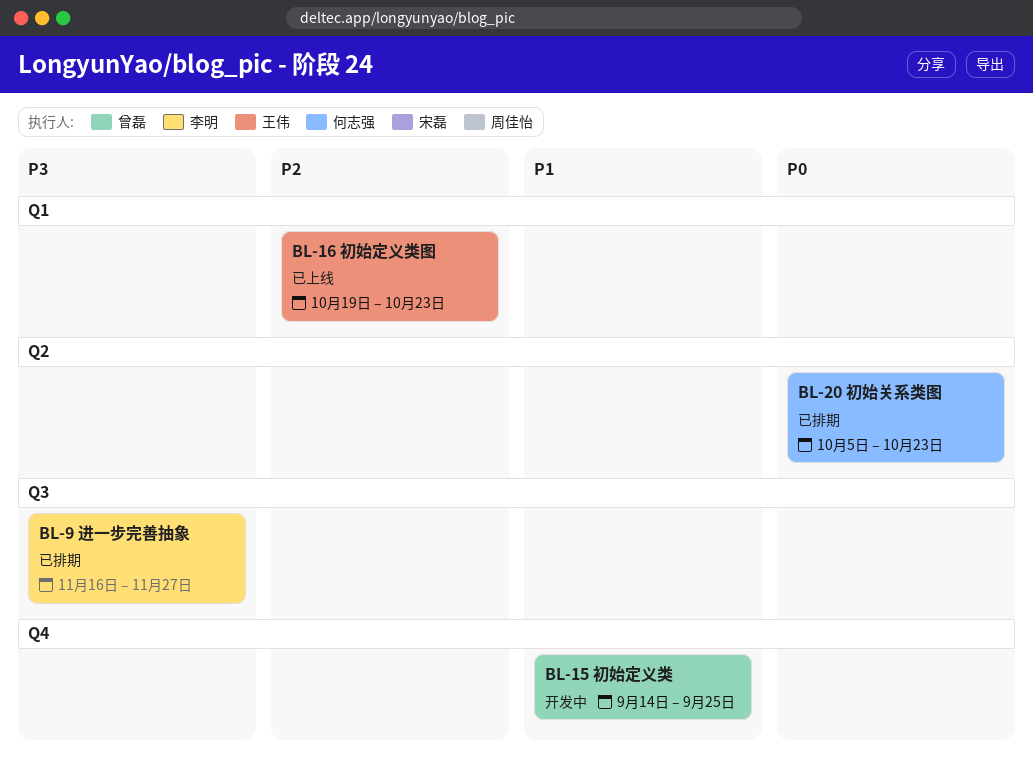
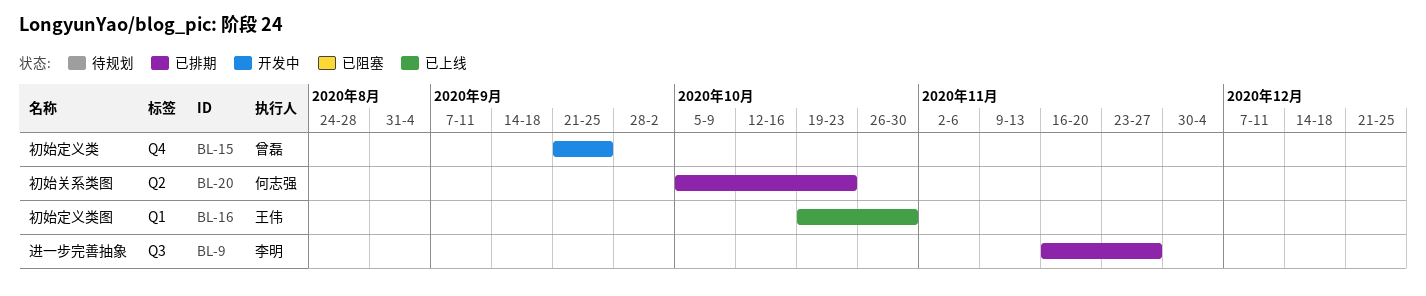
BL-15, start: Sep 14 -> Sep 21
BL-16, due: Oct 23 -> Oct 30

